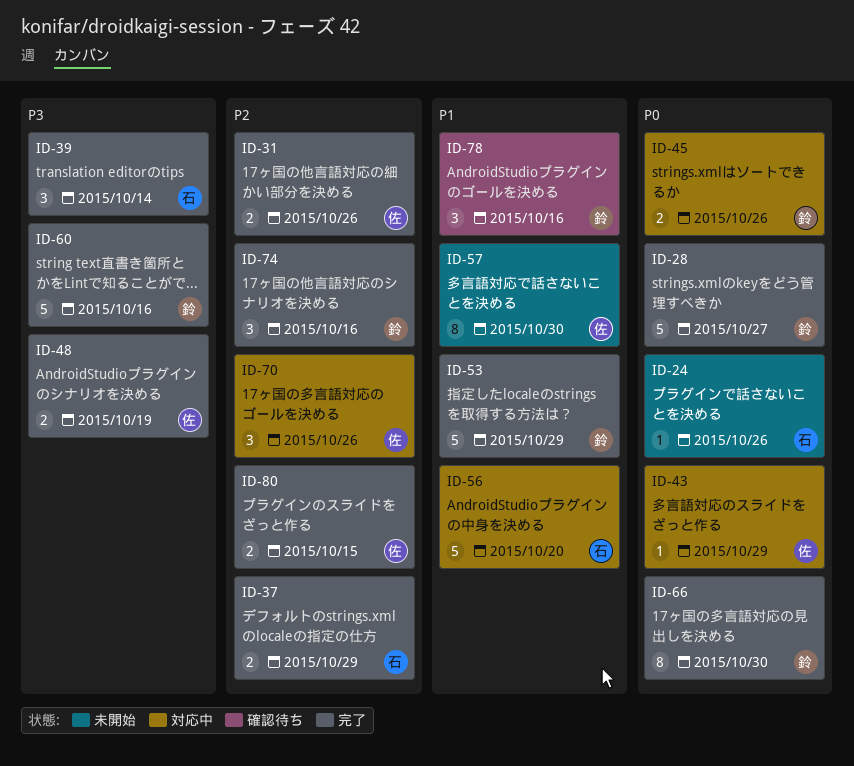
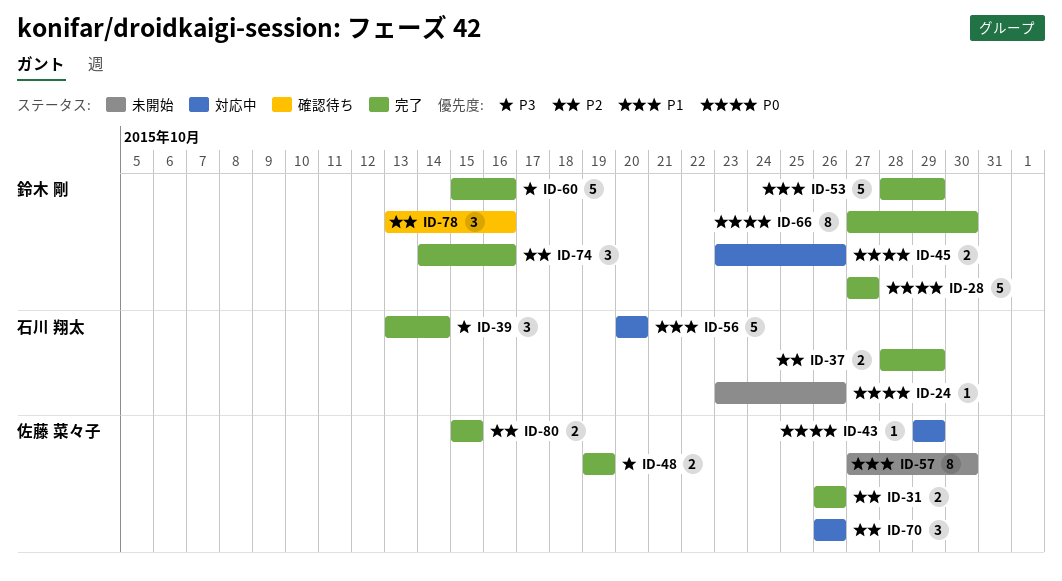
ID-78, priority: P1 -> P2

